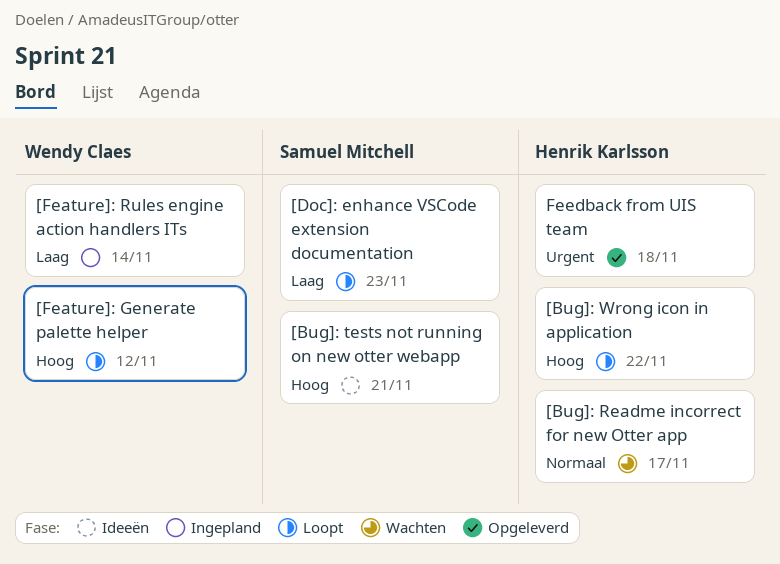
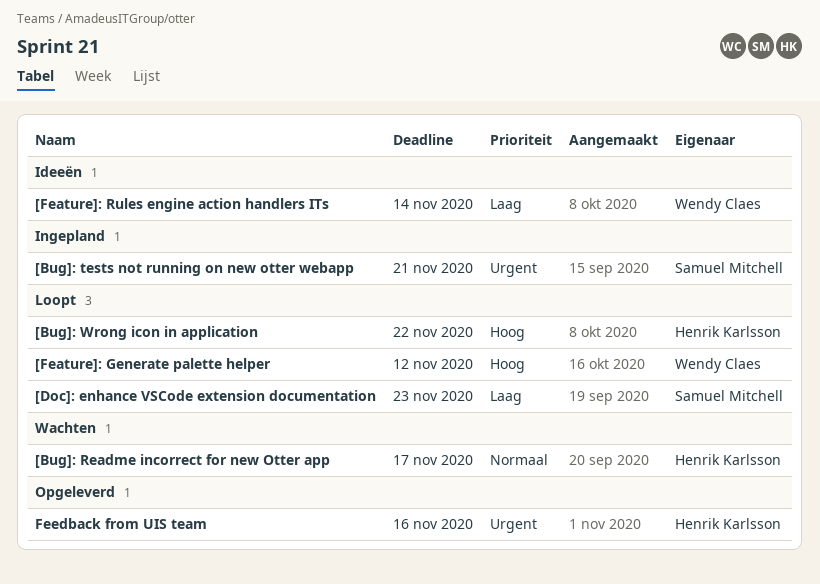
[Bug]: tests not running on new otter webapp, status: Ideeën -> Ingepland
[Bug]: tests not running on new otter webapp, priority: Hoog -> Urgent
[Feature]: Rules engine action handlers ITs, status: Ingepland -> Ideeën
Feedback from UIS team, due: Nov 18 -> Nov 16

